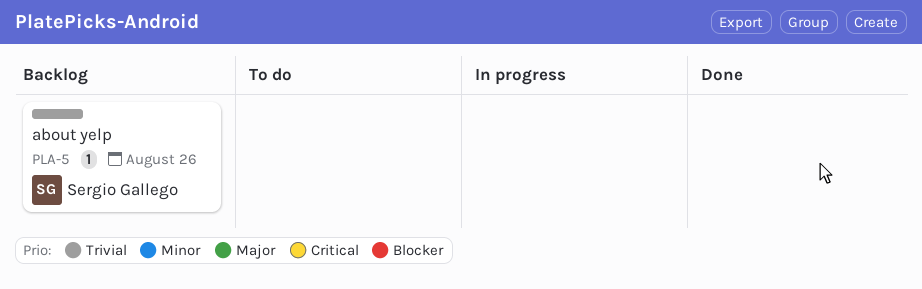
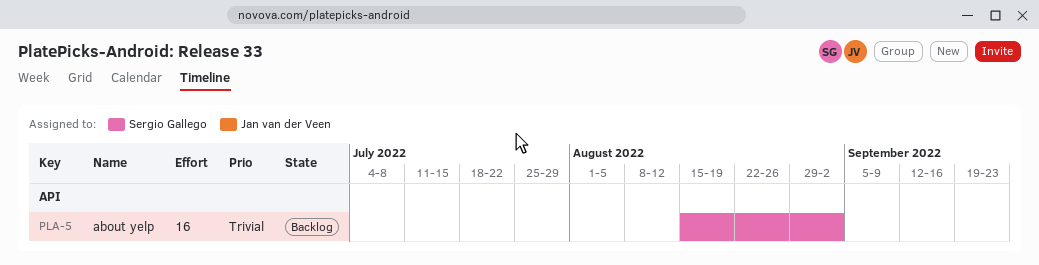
PLA-5, estimate: 1 -> 16
PLA-5, due: Aug 26 -> Sep 2

